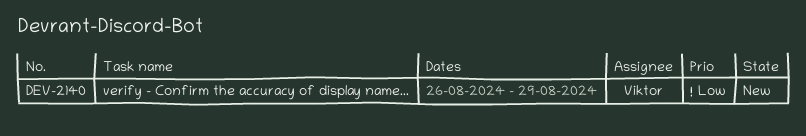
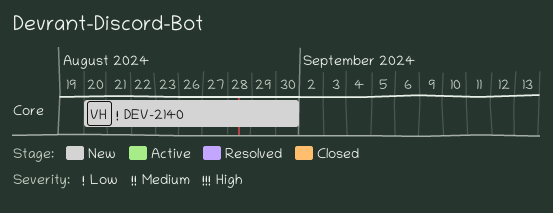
DEV-2140, start: Aug 26 -> Aug 20
DEV-2140, due: Aug 29 -> Aug 30

